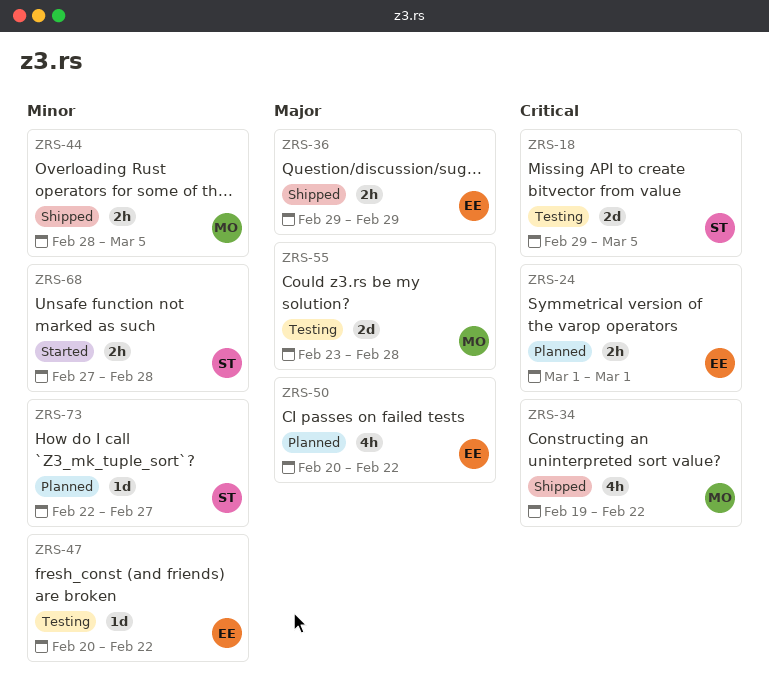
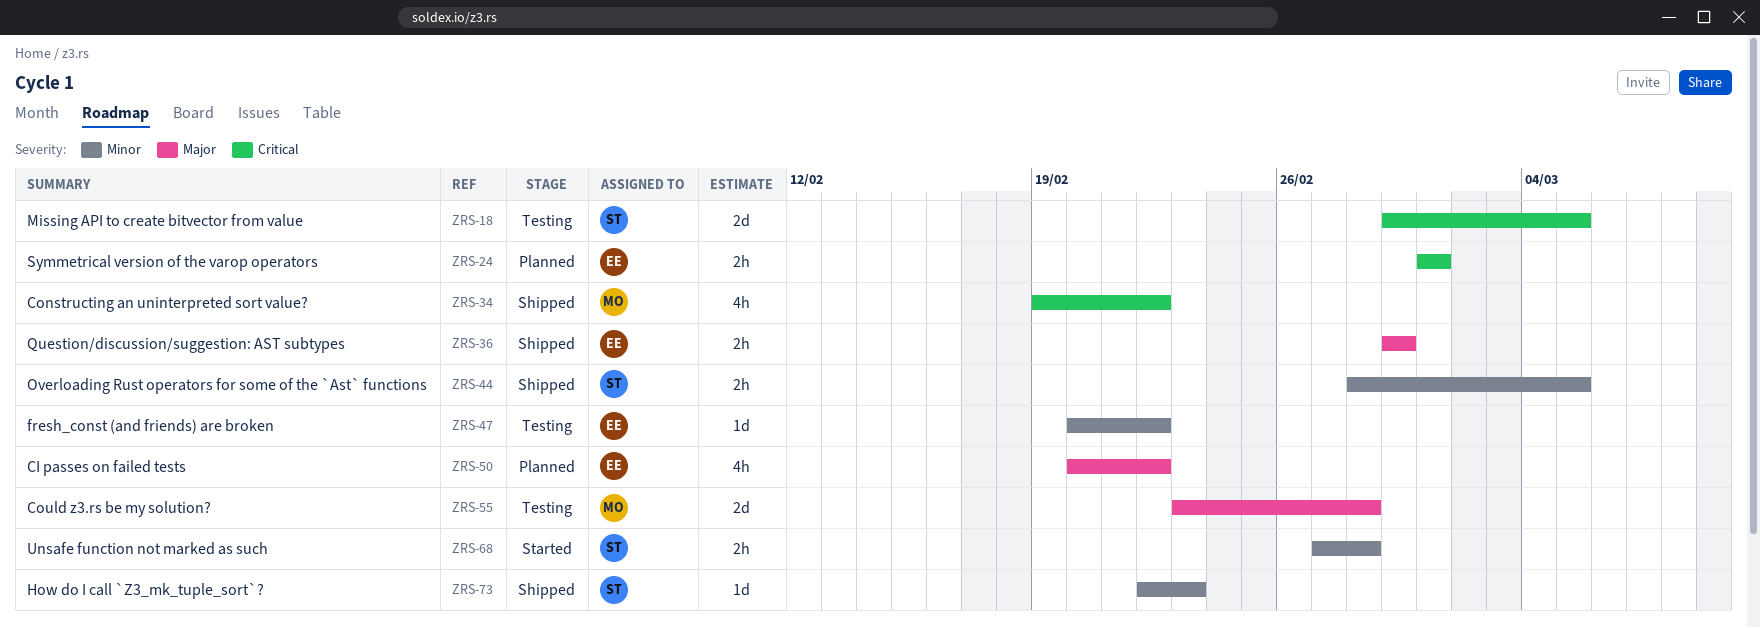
ZRS-44, owner: MO -> ST
ZRS-73, status: Planned -> Shipped
ZRS-73, due: Feb 27 -> Feb 23

